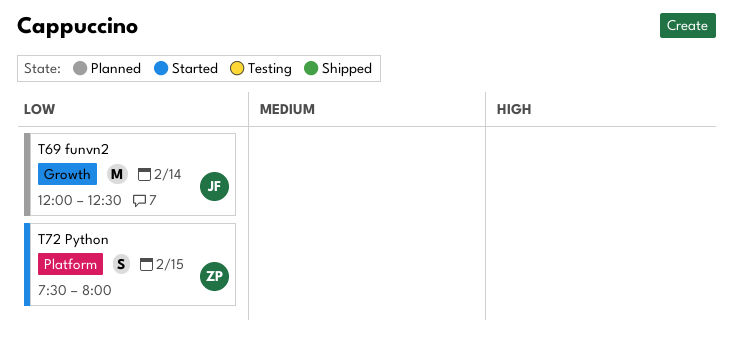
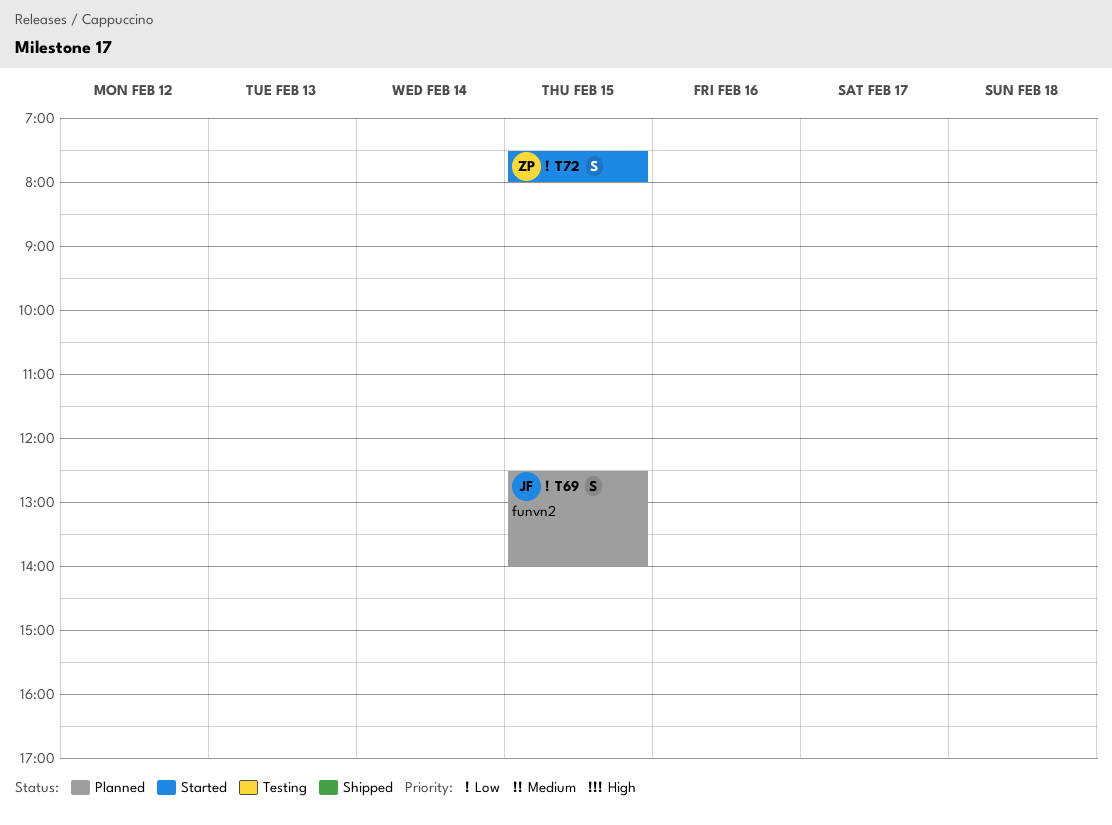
T69, estimate: M -> S
T69, day: Feb 14 -> Feb 15
T69, begins: 12:00 -> 12:30
T69, ends: 12:30 -> 14:00

